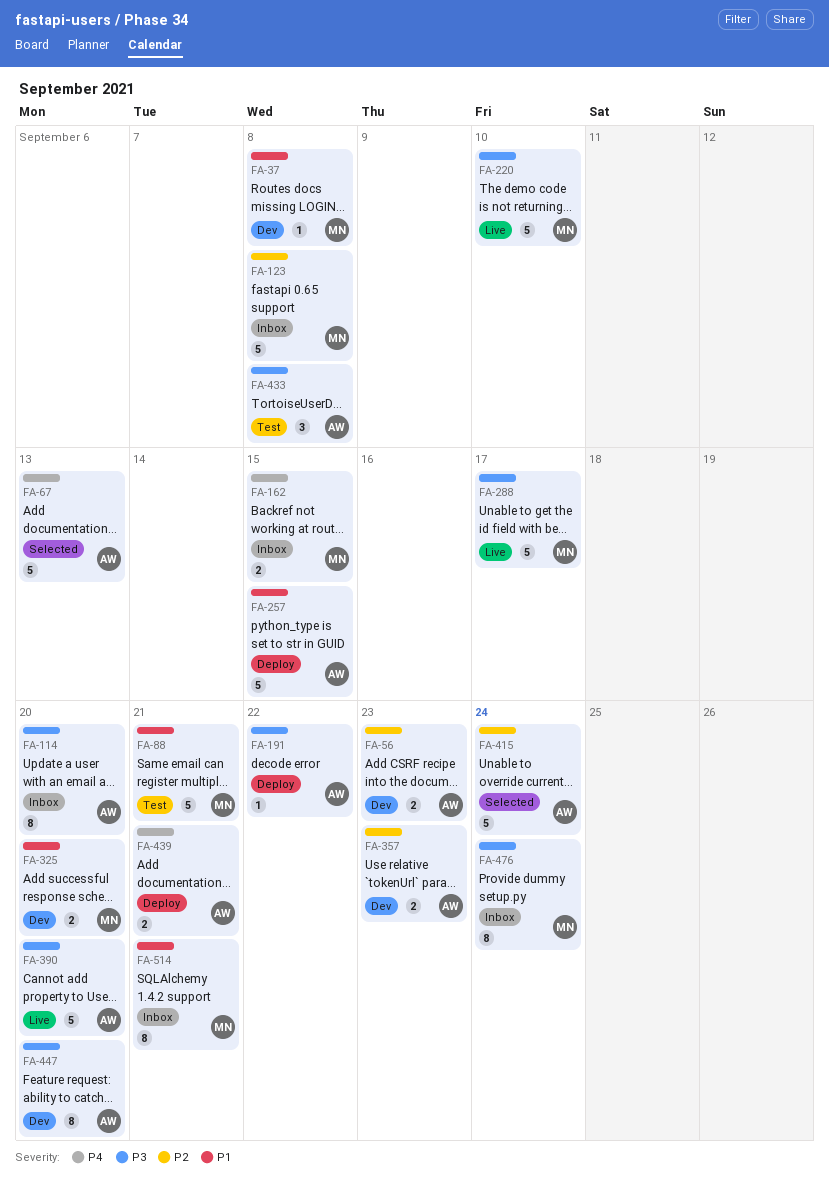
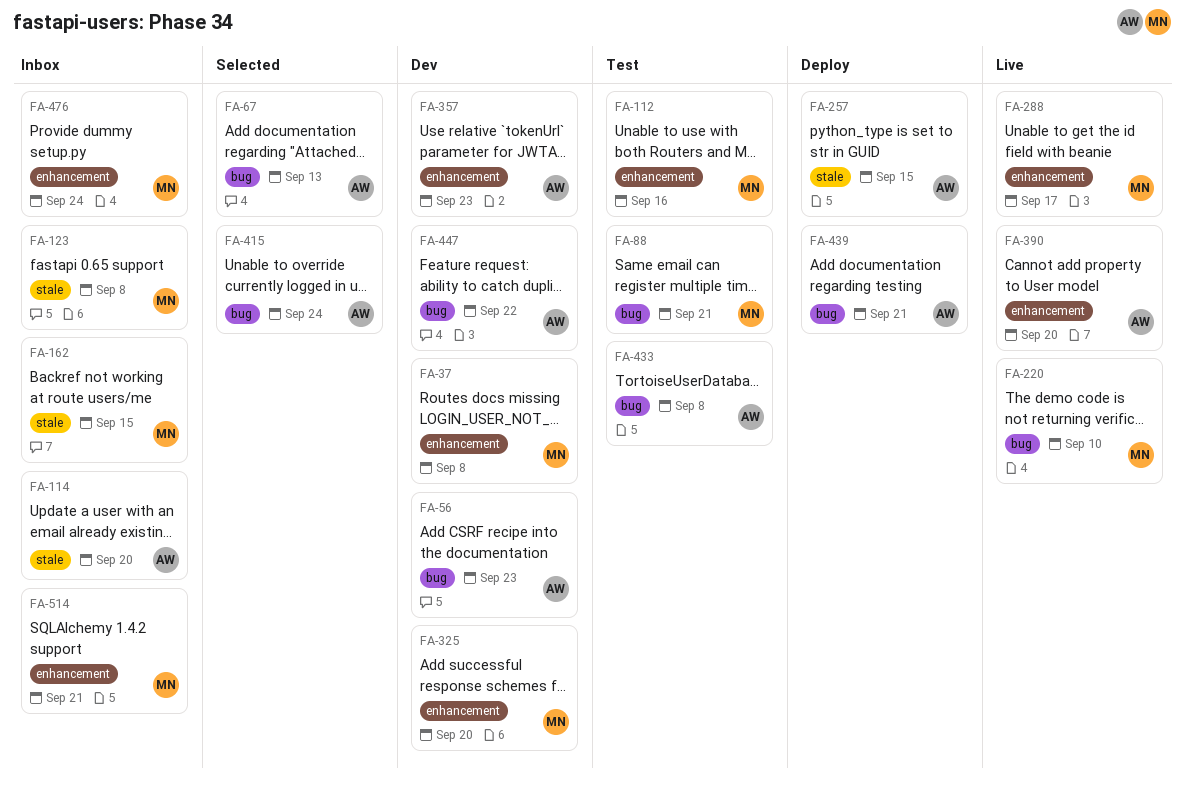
FA-112: none -> present
FA-191: present -> none
FA-447, due: Sep 20 -> Sep 22

